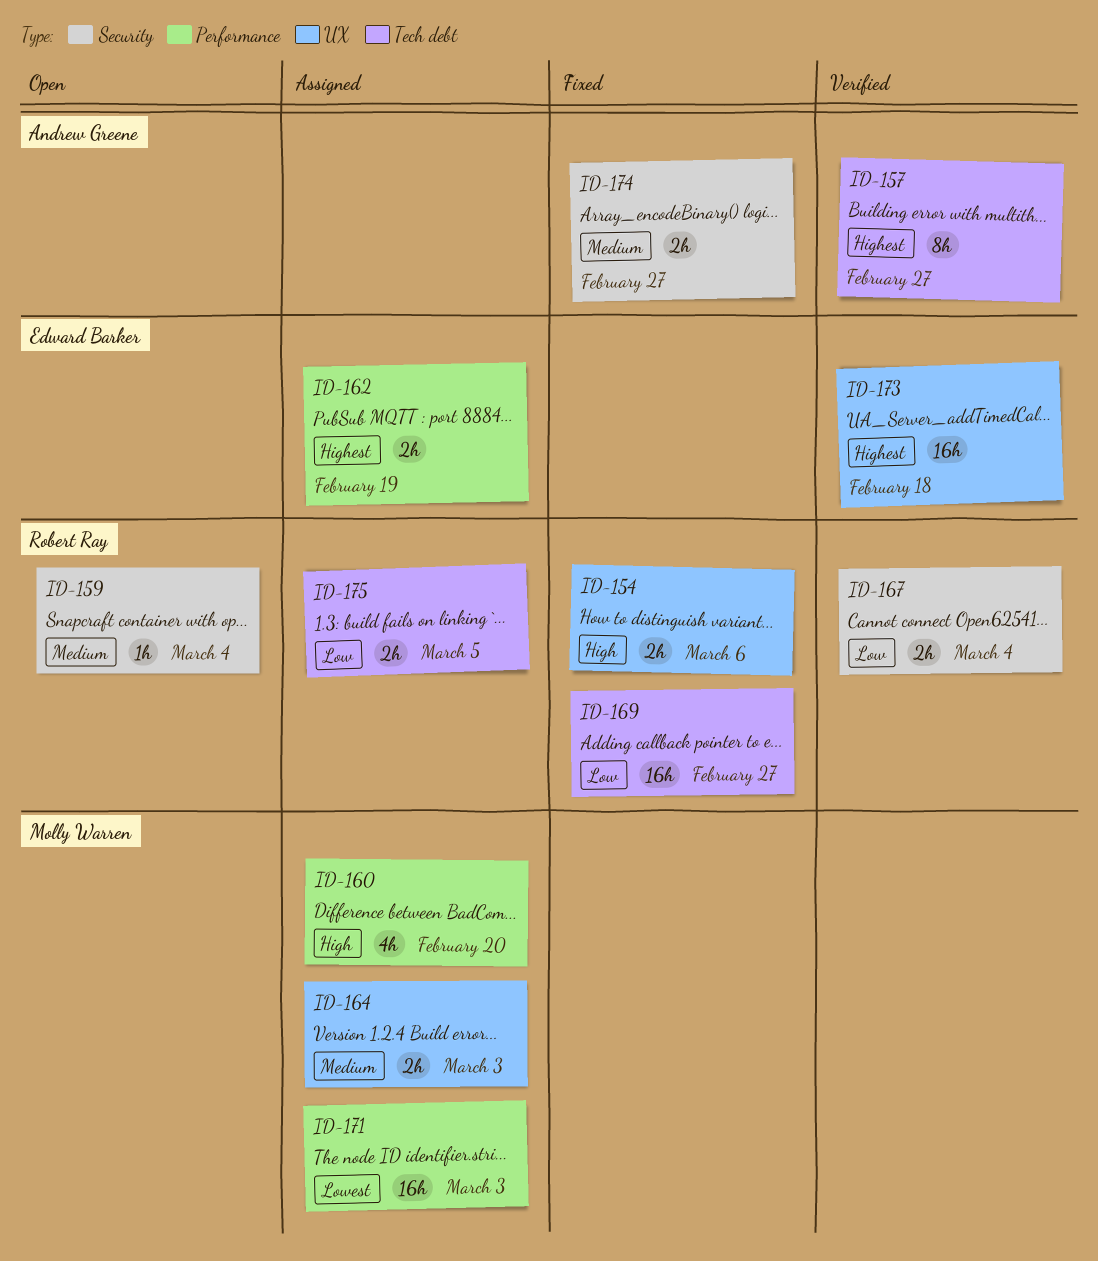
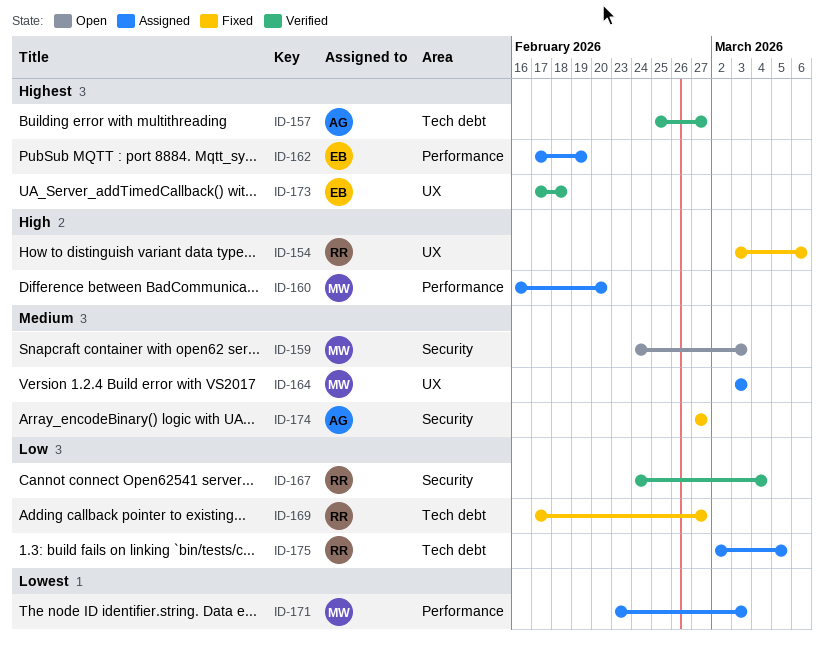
ID-159, owner: Robert Ray -> Molly Warren
ID-159, due: Mar 4 -> Mar 3

